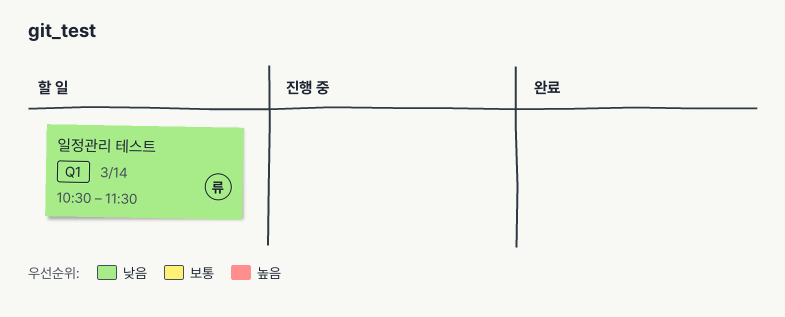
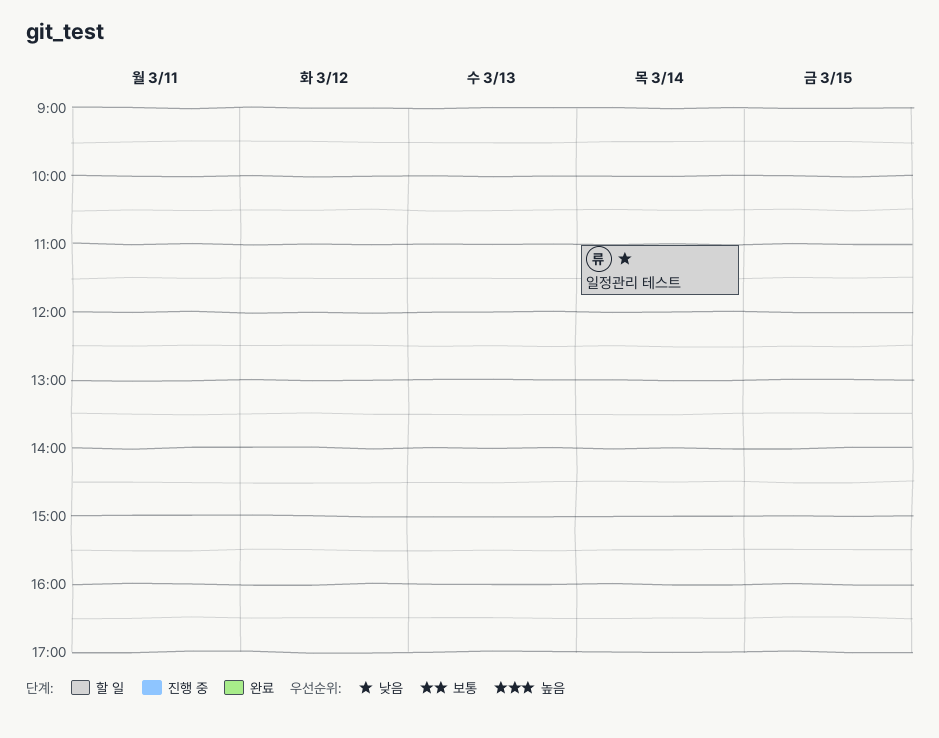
일정관리 테스트, begins: 10:30 -> 11:00
일정관리 테스트, ends: 11:30 -> 11:45

